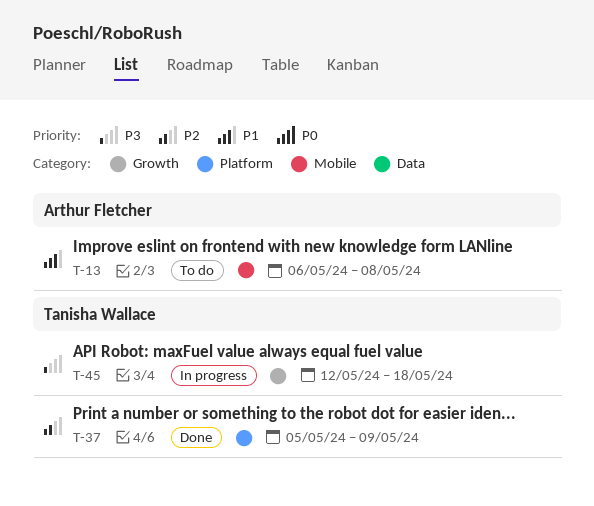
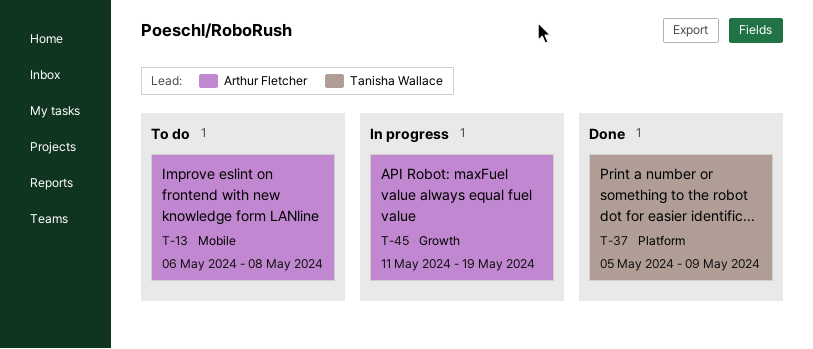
T-45, owner: Tanisha Wallace -> Arthur Fletcher
T-45, start: May 12 -> May 11
T-45, due: May 18 -> May 19

